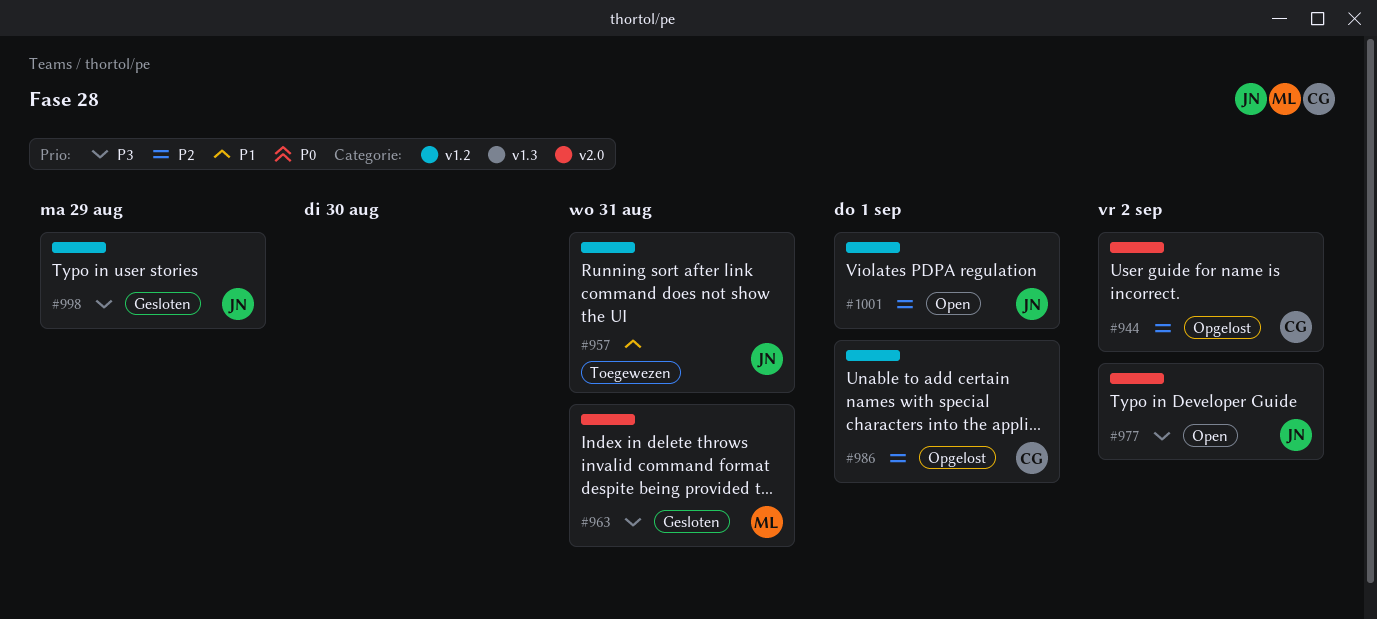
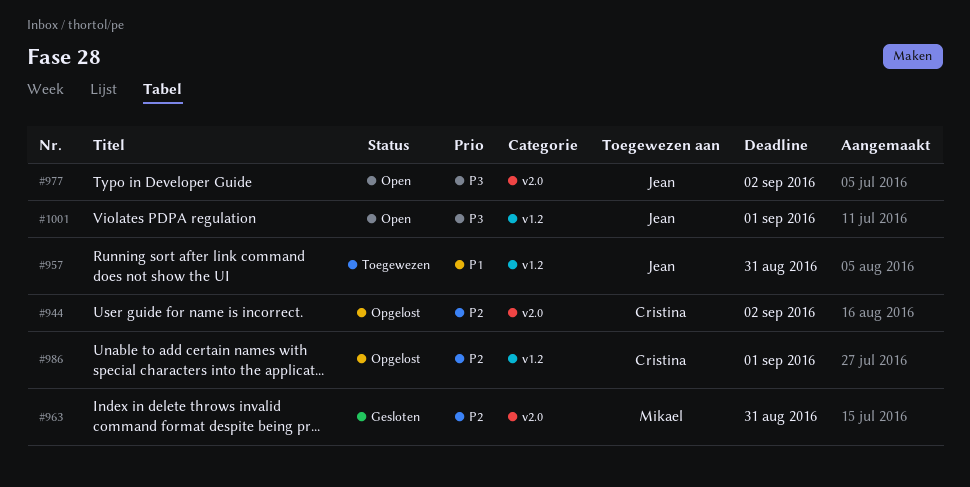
#963, priority: P3 -> P2
#998: present -> none
#1001, priority: P2 -> P3

